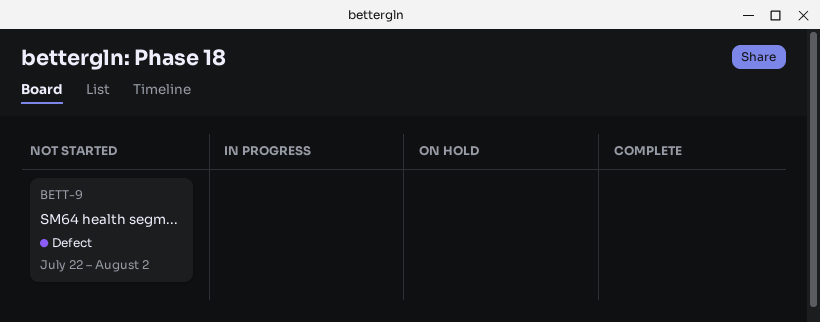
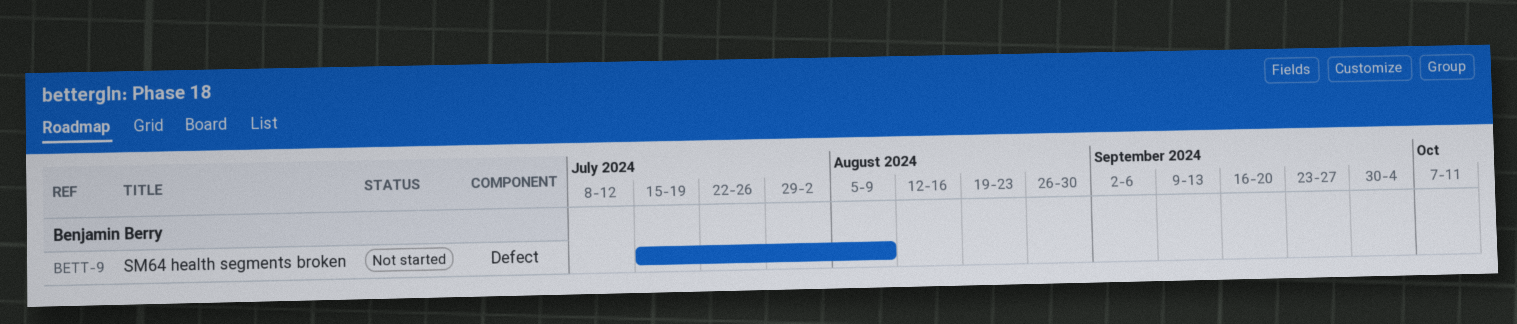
BETT-9, start: Jul 22 -> Jul 15
BETT-9, due: Aug 2 -> Aug 9

